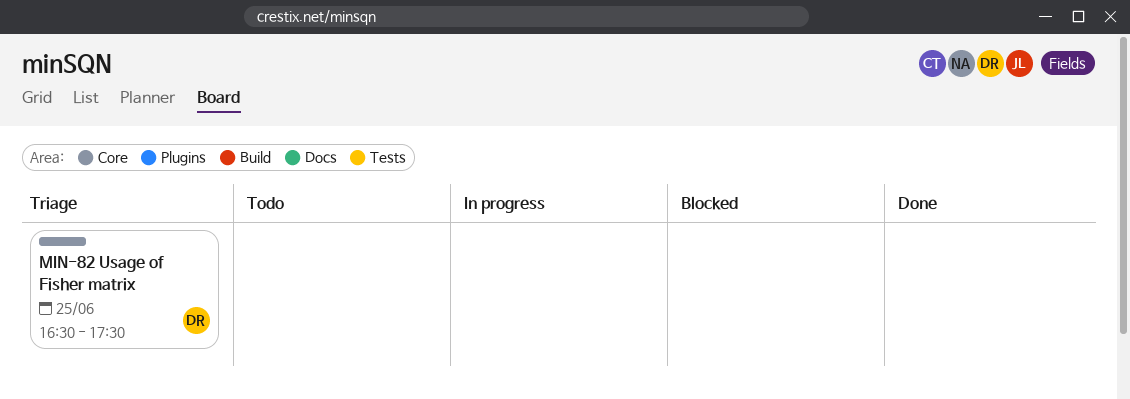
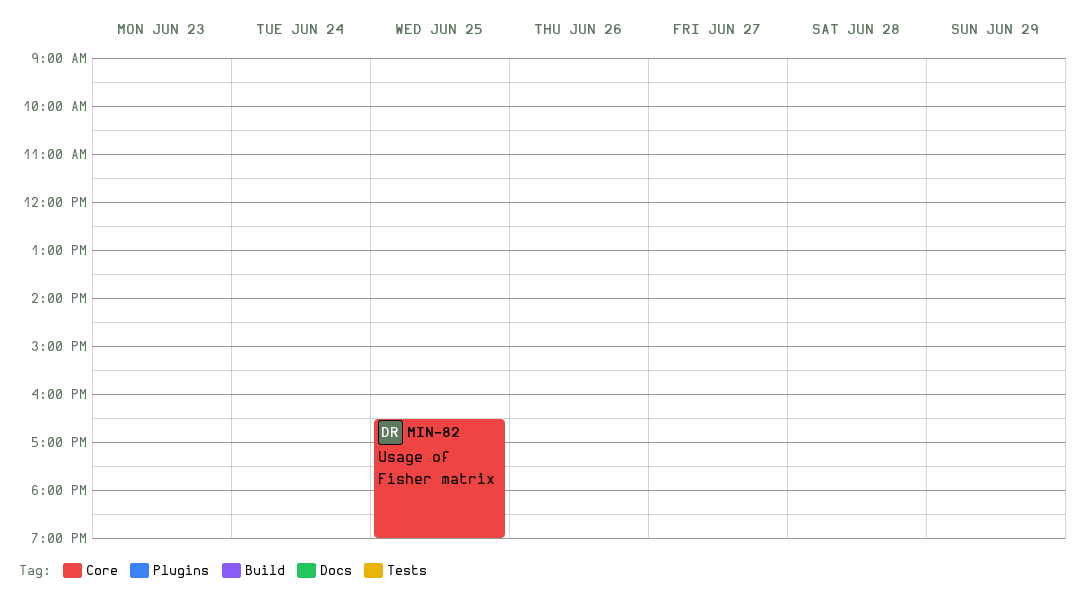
MIN-82, ends: 17:30 -> 19:00

